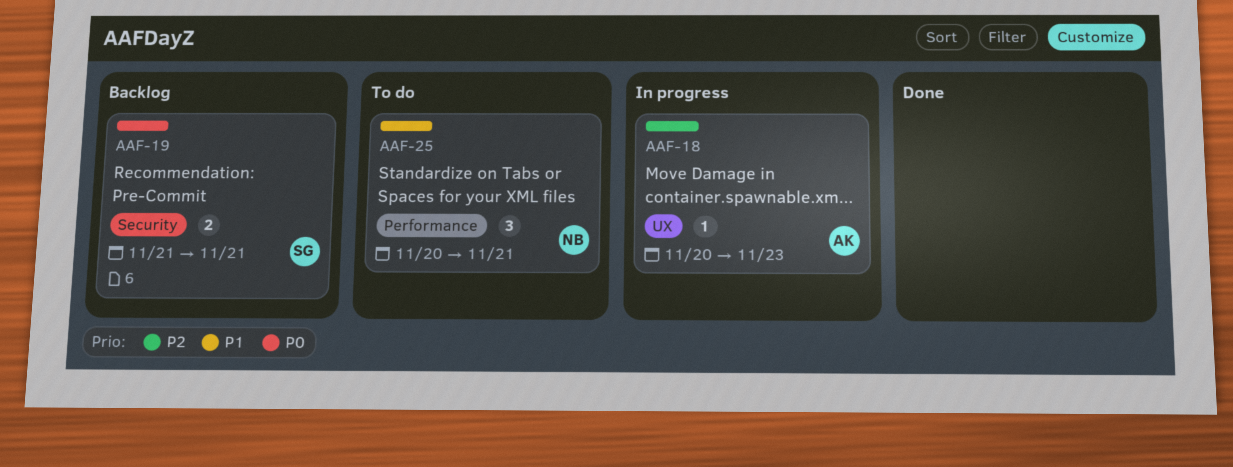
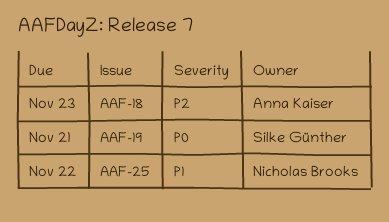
AAF-25, due: Nov 21 -> Nov 22

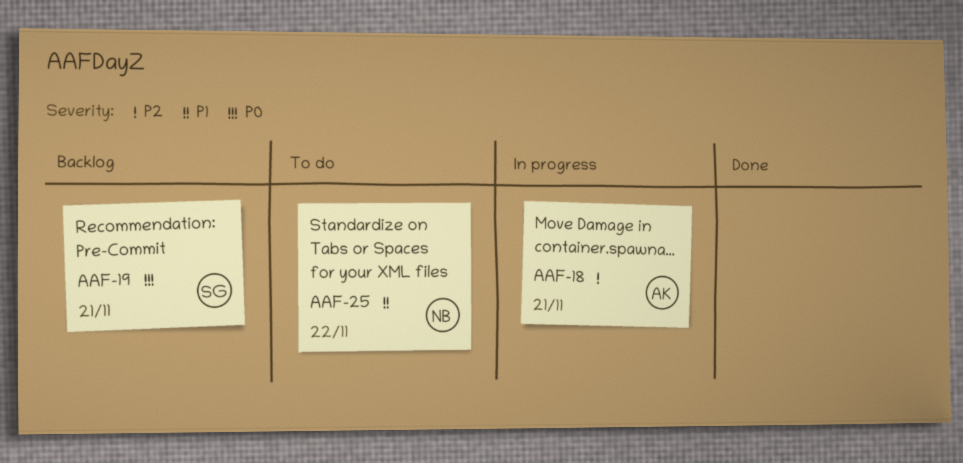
AAF-18, due: Nov 23 -> Nov 21

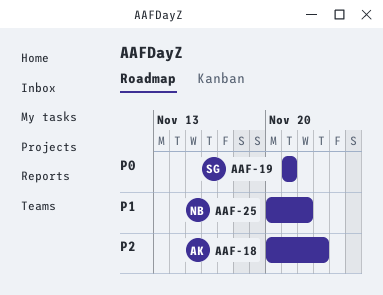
AAF-18, due: Nov 21 -> Nov 23

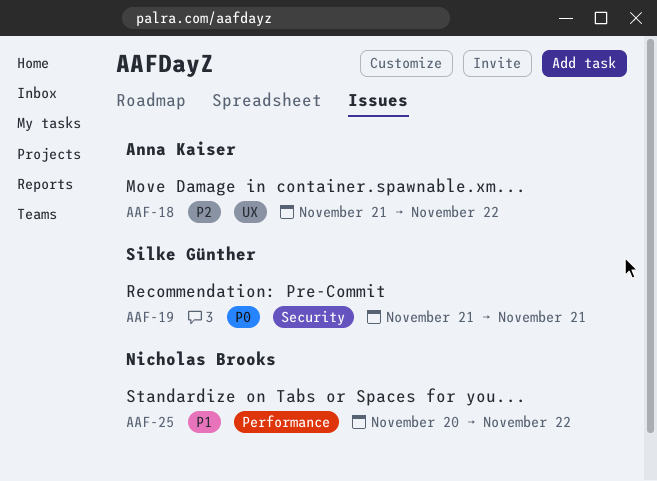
AAF-18, start: Nov 20 -> Nov 21
AAF-18, due: Nov 23 -> Nov 22

